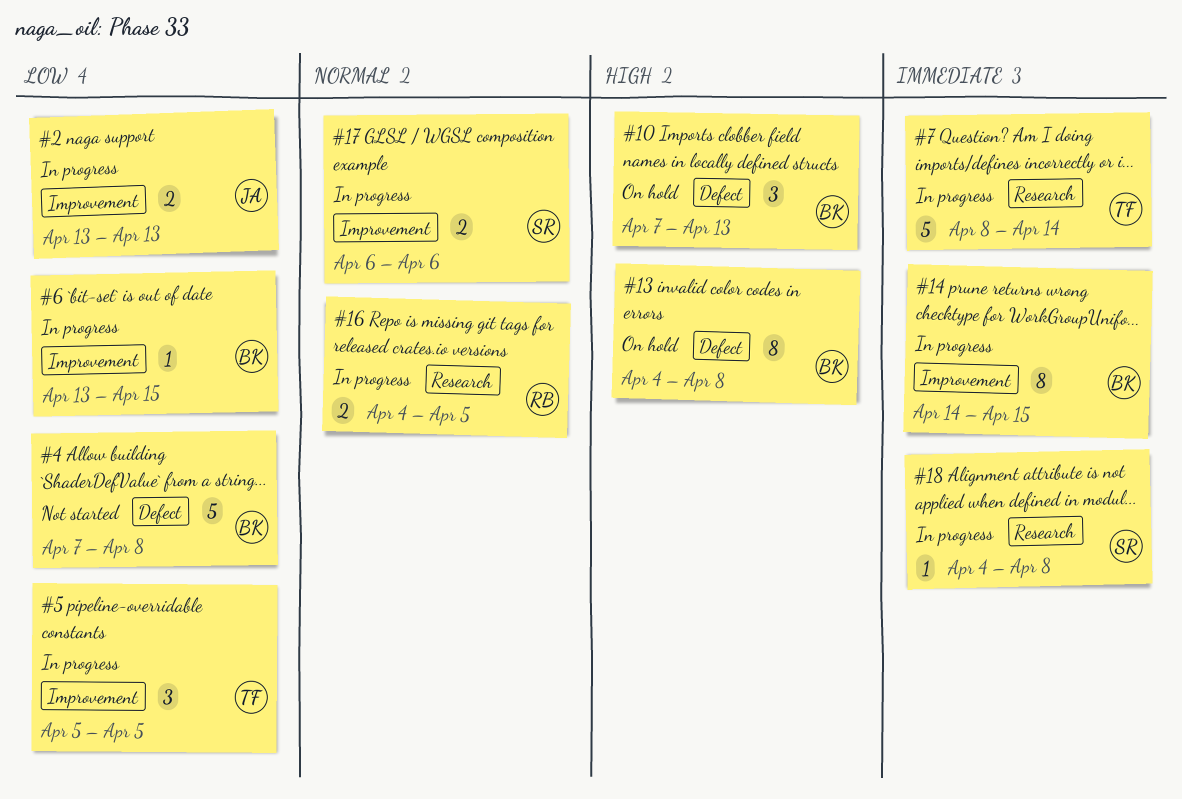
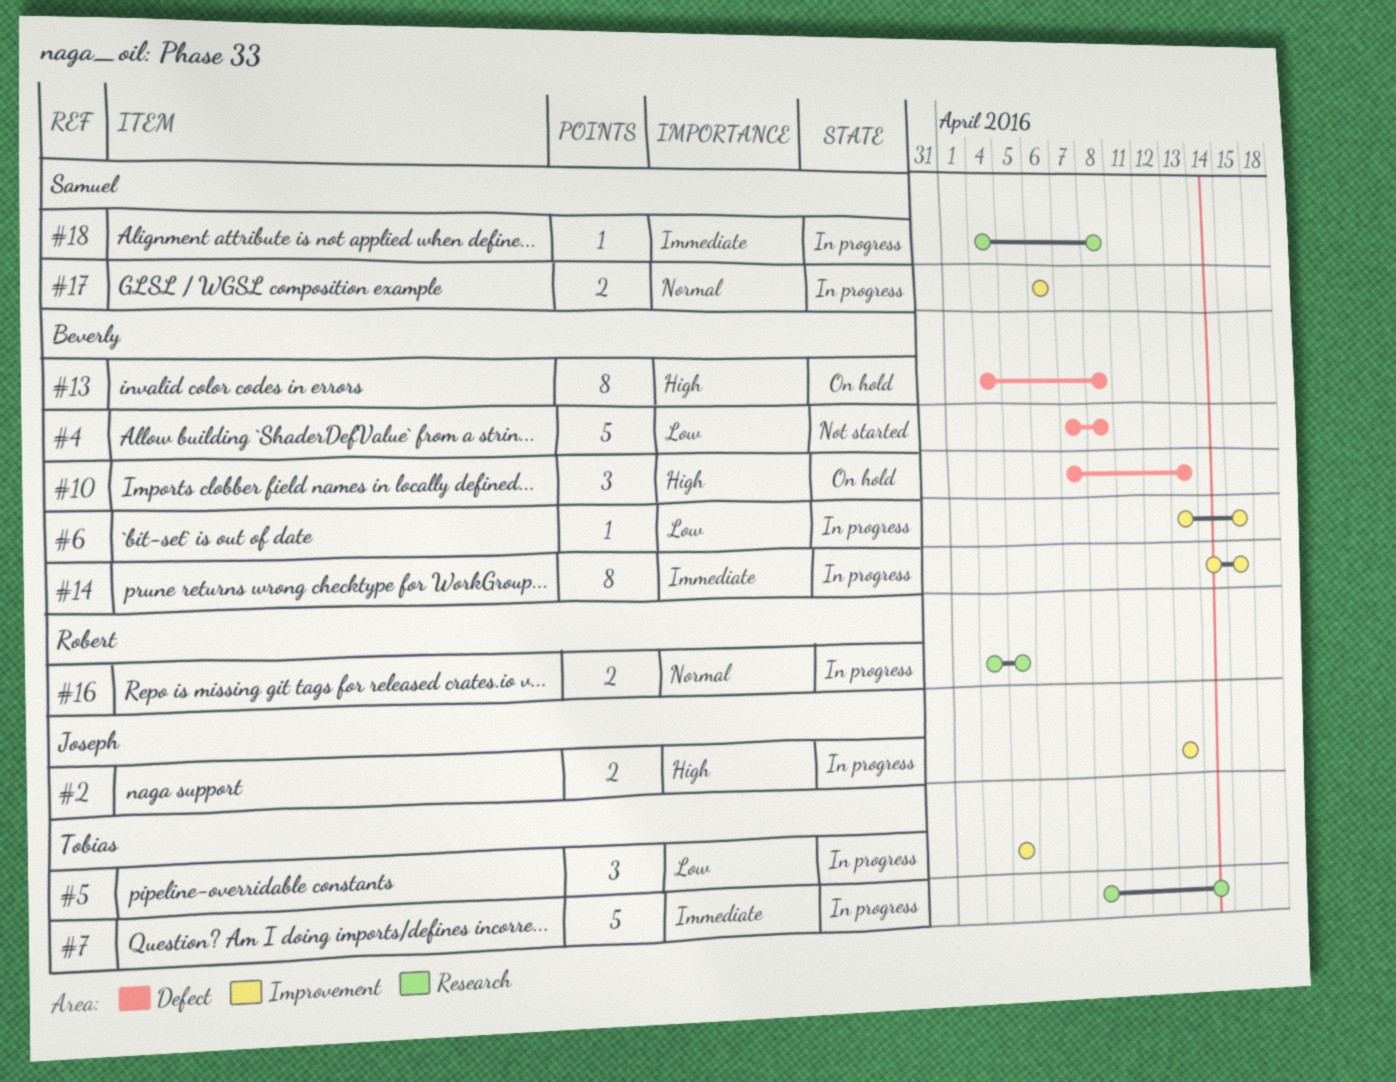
#2, priority: Low -> High

